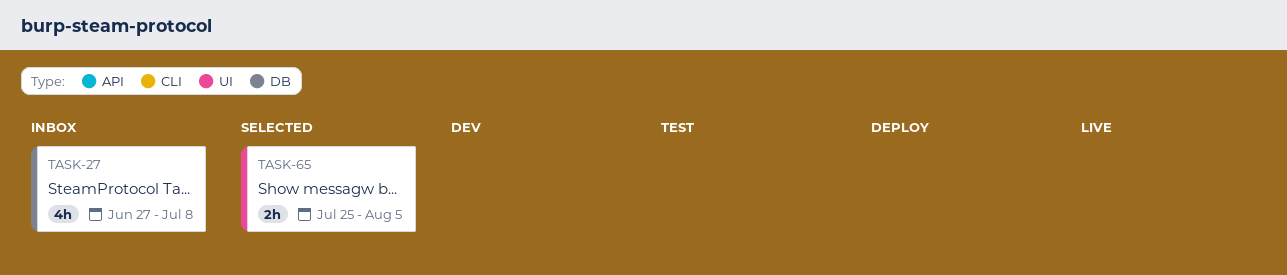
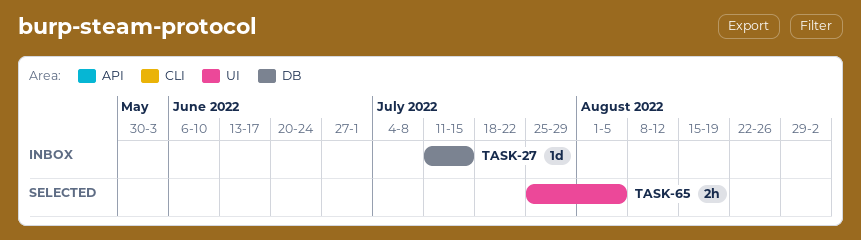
TASK-27, estimate: 4h -> 1d
TASK-27, start: Jun 27 -> Jul 11
TASK-27, due: Jul 8 -> Jul 15

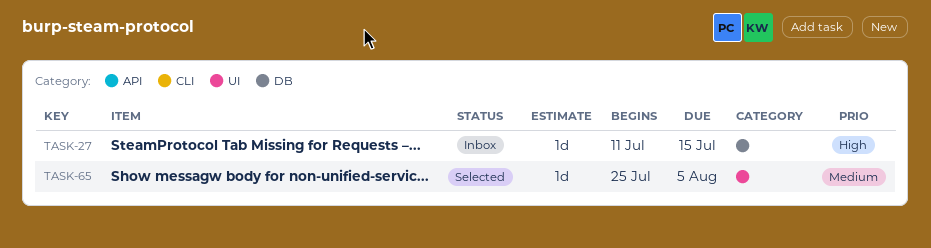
TASK-65, estimate: 2h -> 1d

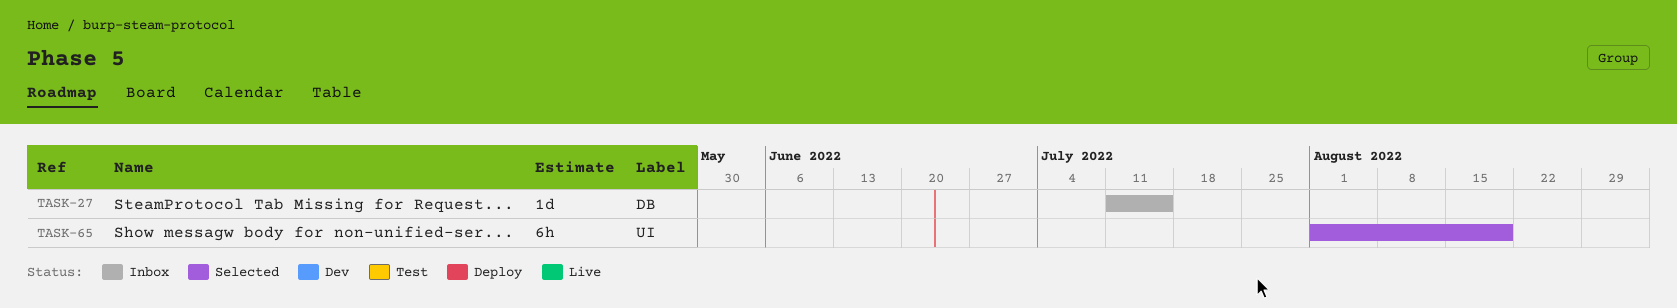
TASK-65, estimate: 1d -> 6h
TASK-65, start: Jul 25 -> Aug 1
TASK-65, due: Aug 5 -> Aug 19

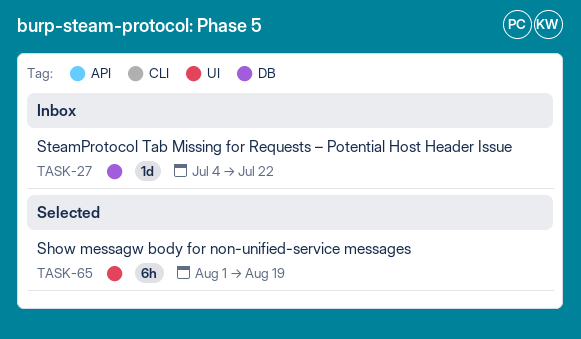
TASK-27, start: Jul 11 -> Jul 4
TASK-27, due: Jul 15 -> Jul 22

